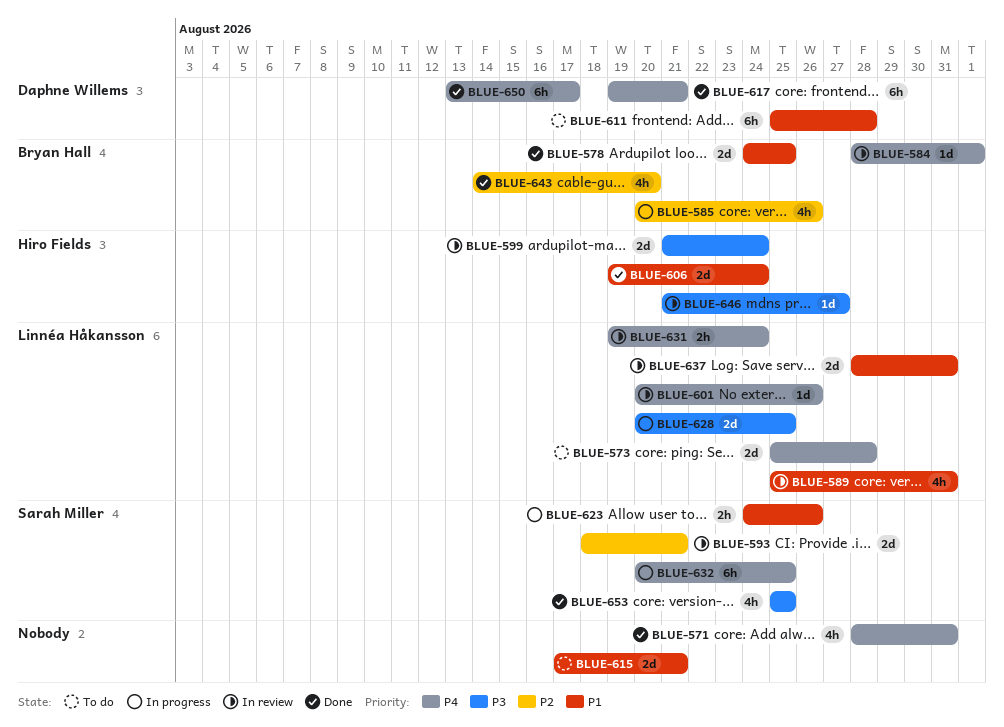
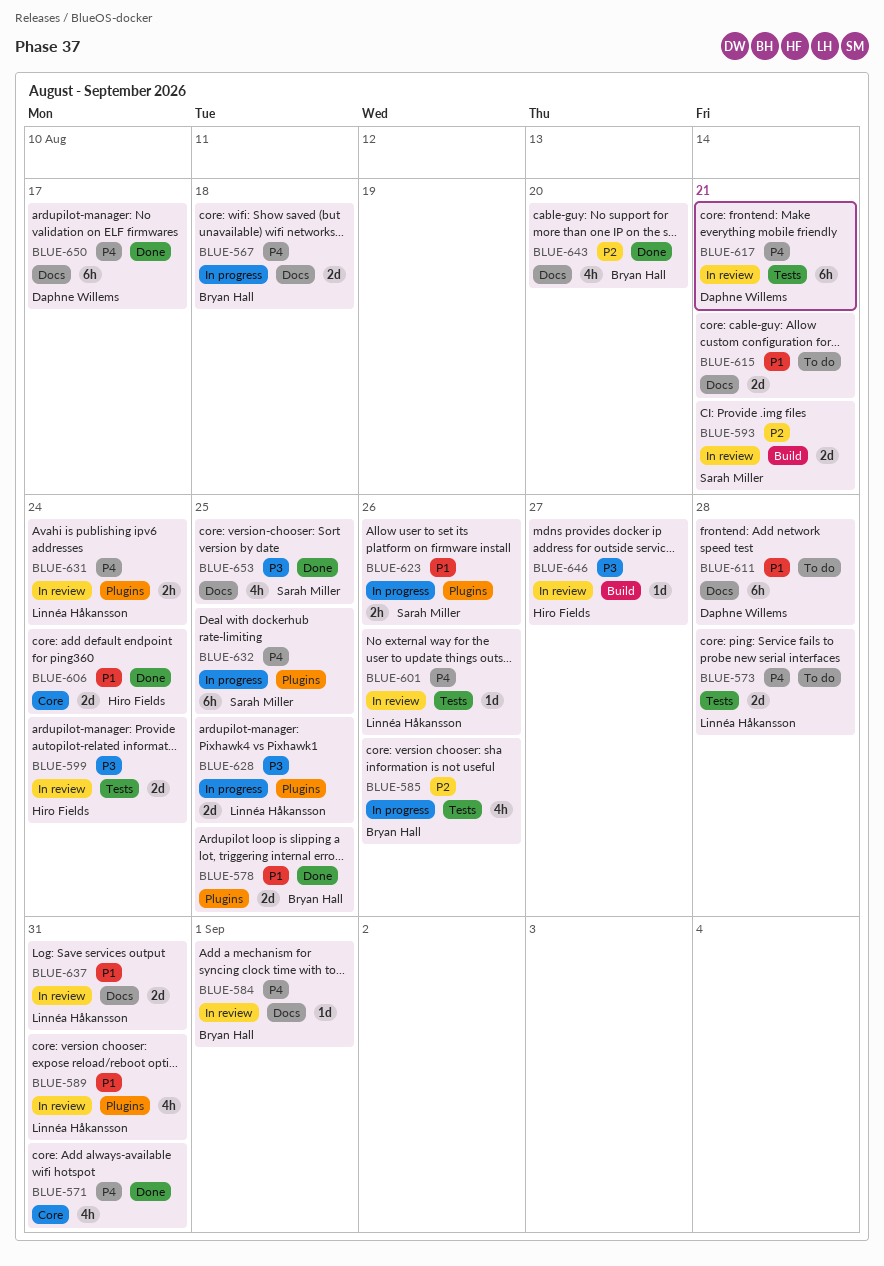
BLUE-567: none -> present
BLUE-617, status: Done -> In review

